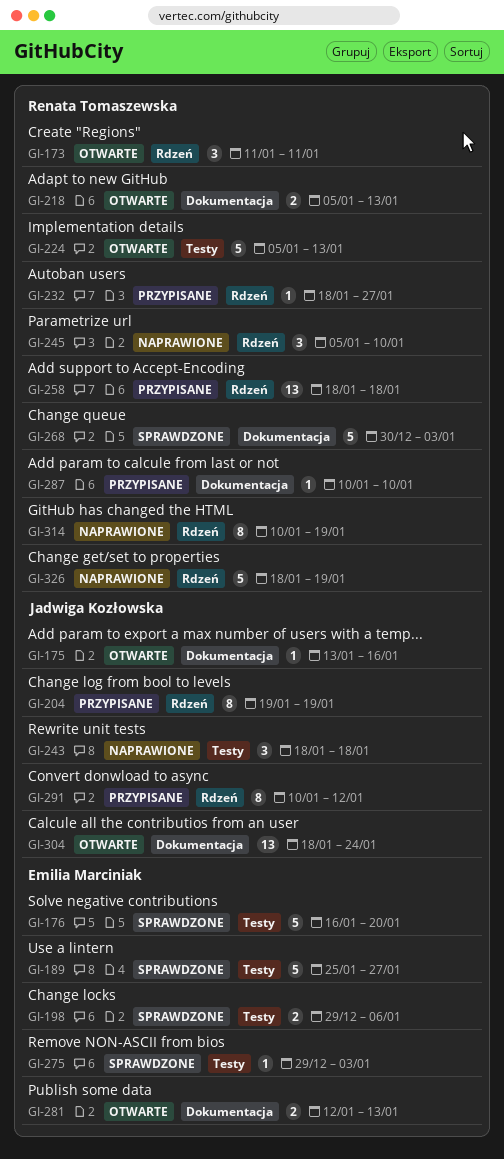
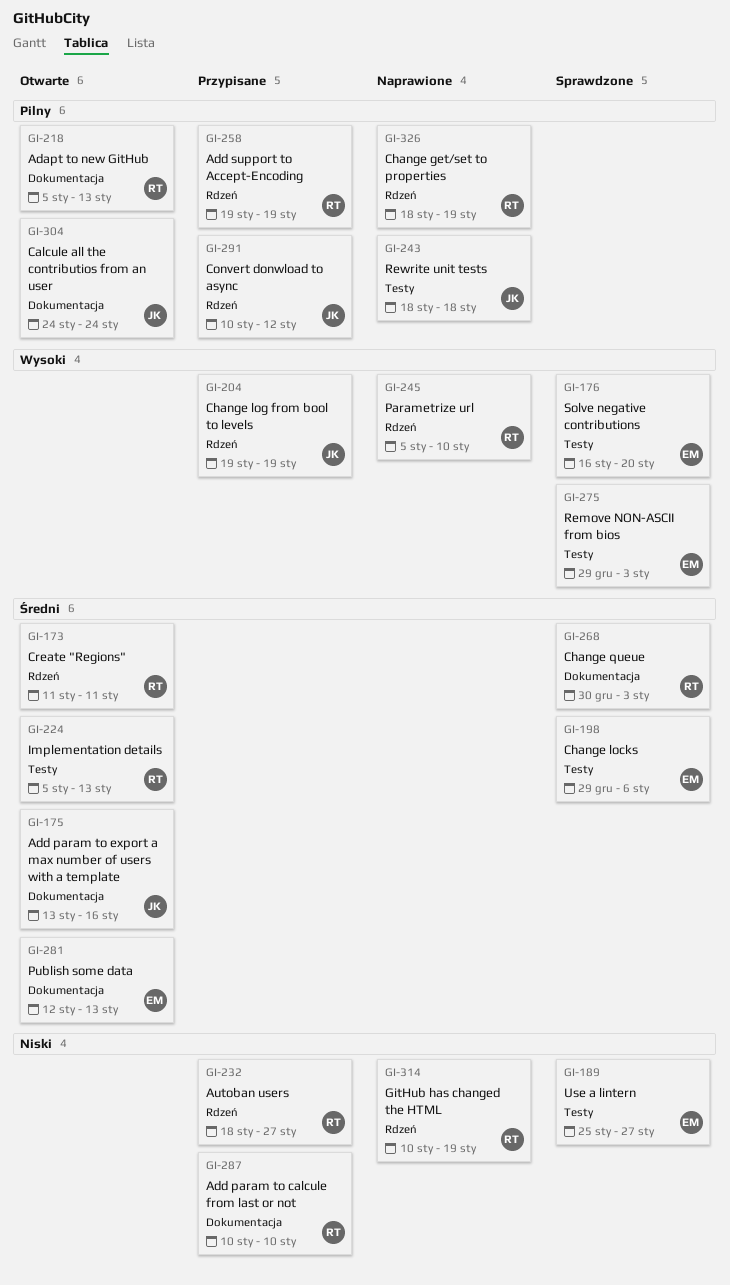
GI-258, start: Jan 18 -> Jan 19
GI-258, due: Jan 18 -> Jan 19
GI-304, start: Jan 18 -> Jan 24

